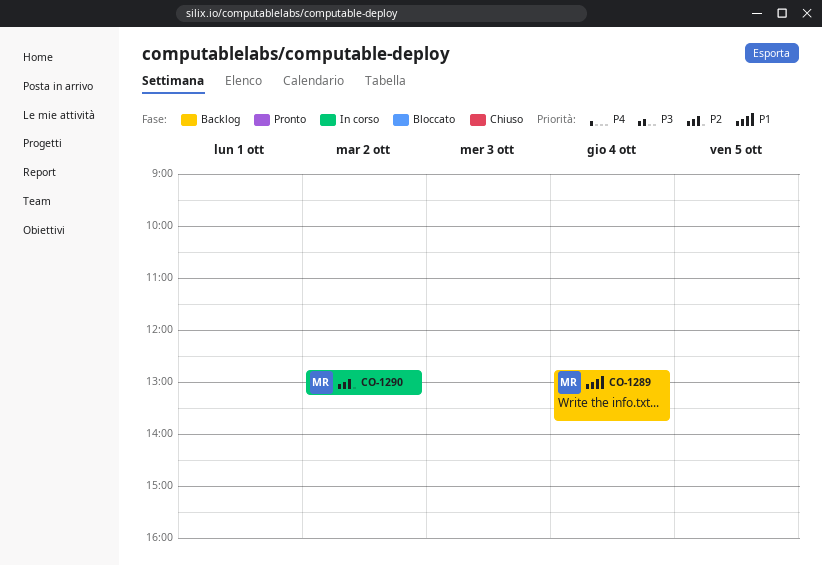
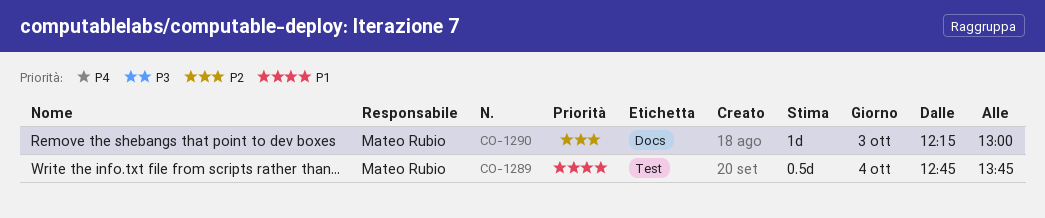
CO-1290, day: Oct 2 -> Oct 3
CO-1290, begins: 12:45 -> 12:15
CO-1290, ends: 13:15 -> 13:00

